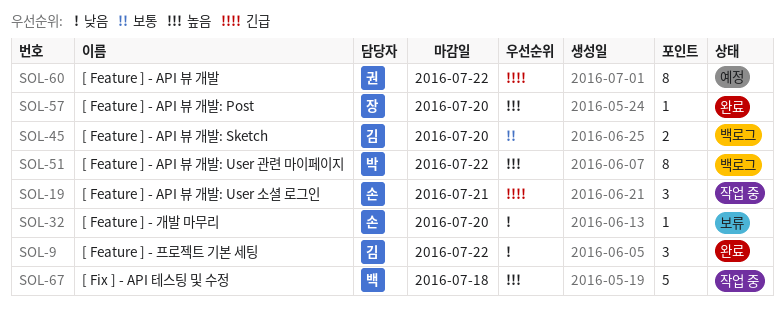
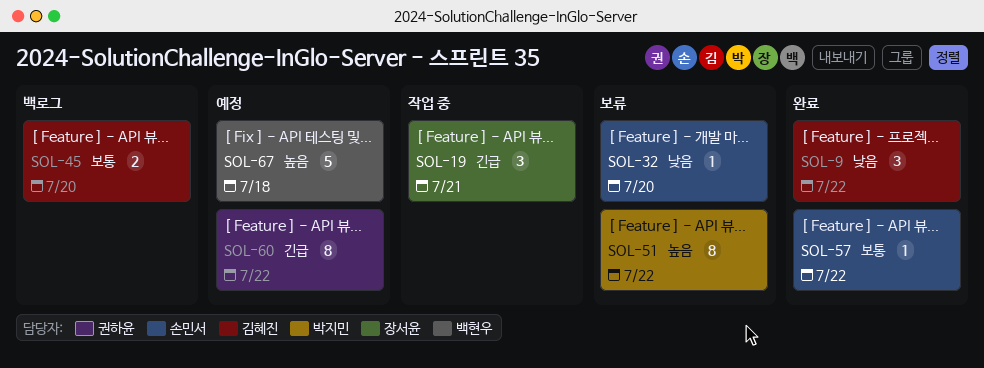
SOL-19, owner: 손민서 -> 장서윤
SOL-51, status: 백로그 -> 보류
SOL-57, owner: 장서윤 -> 손민서
SOL-57, priority: 높음 -> 보통
SOL-57, due: Jul 20 -> Jul 22
SOL-67, status: 작업 중 -> 예정

